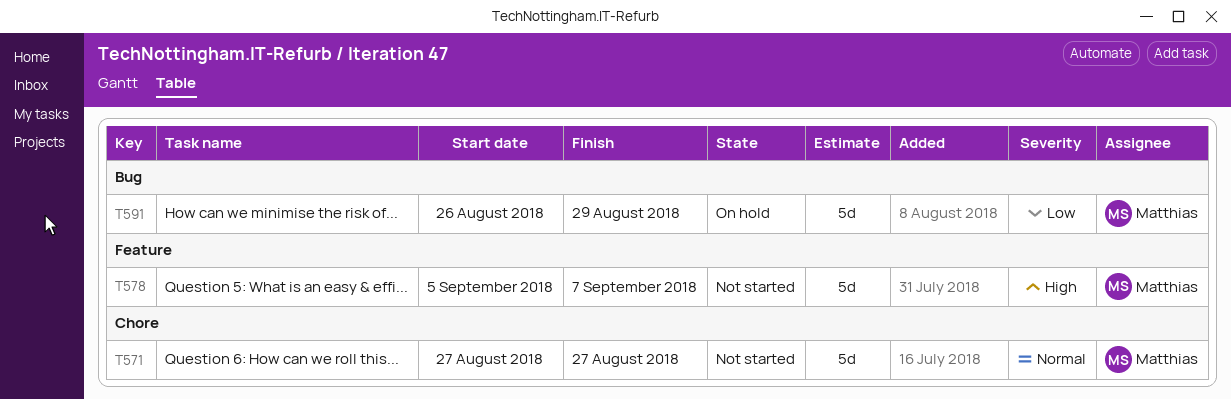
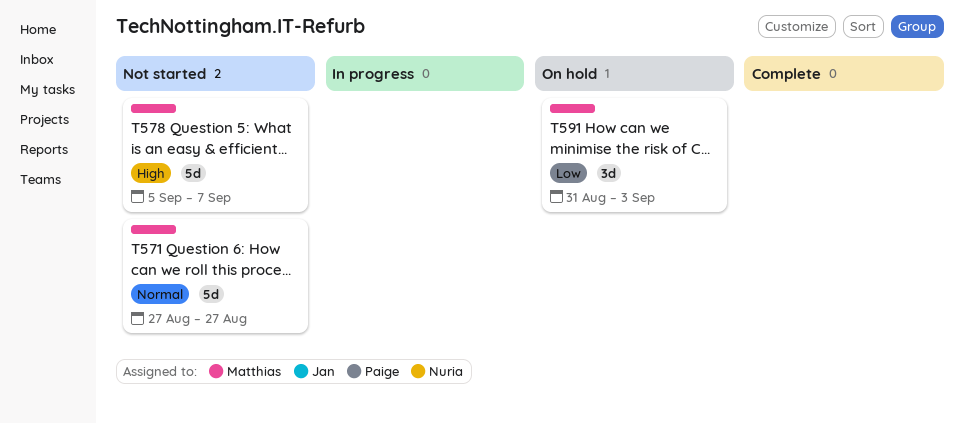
T591, estimate: 5d -> 3d
T591, start: Aug 26 -> Aug 31
T591, due: Aug 29 -> Sep 3

